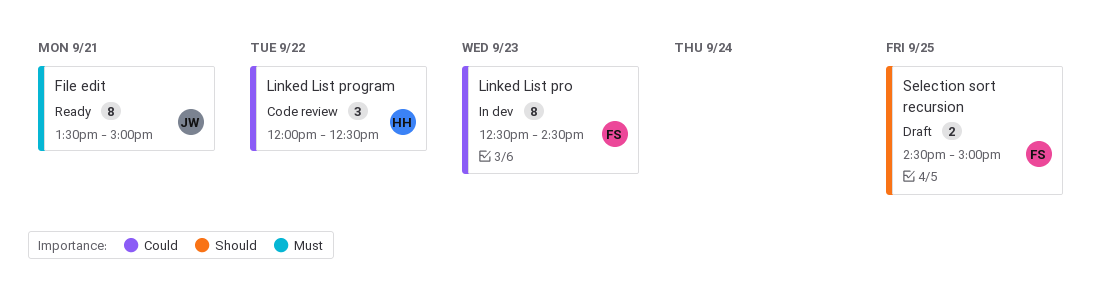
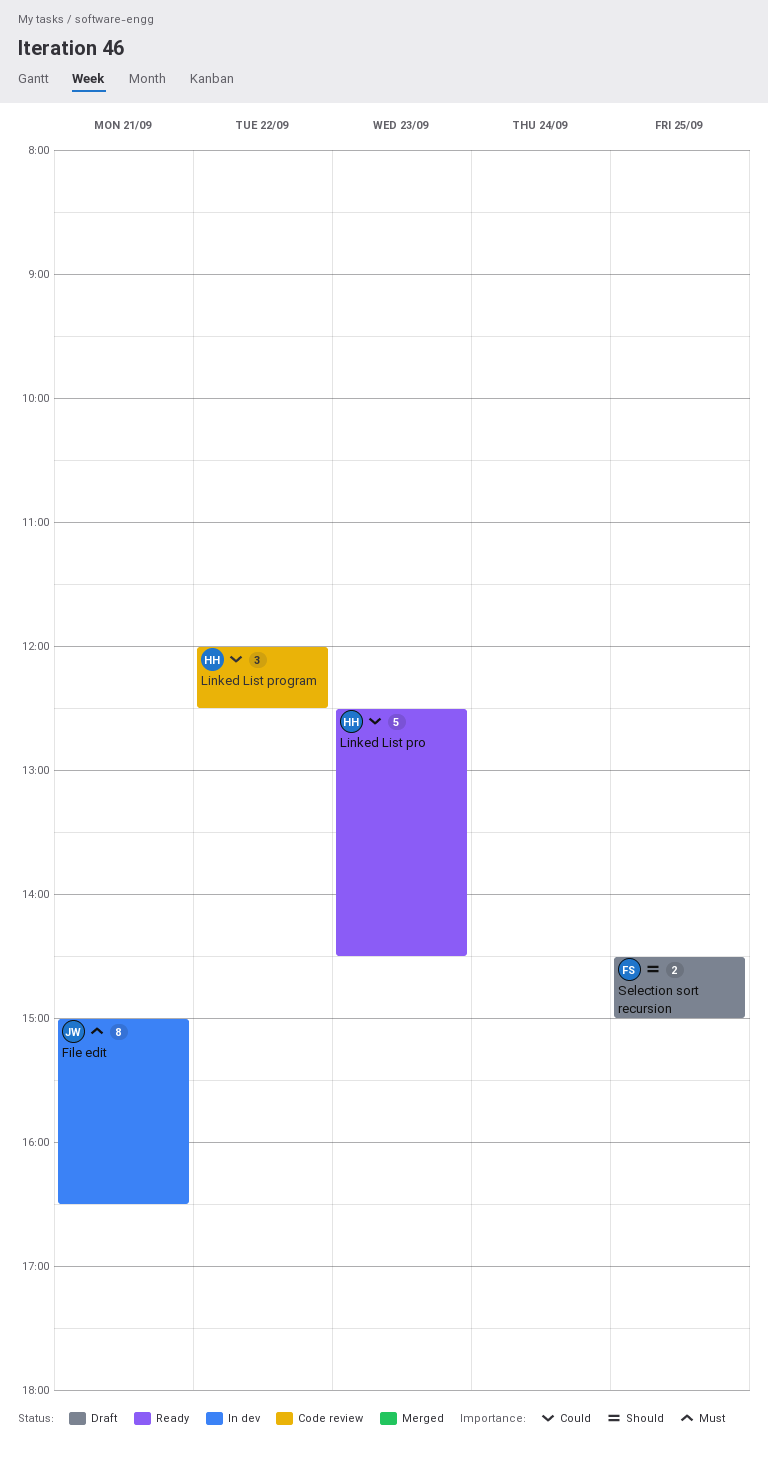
File edit, status: Ready -> In dev
File edit, begins: 13:30 -> 15:00
File edit, ends: 15:00 -> 16:30
Linked List pro, status: In dev -> Ready
Linked List pro, owner: FS -> HH
Linked List pro, estimate: 8 -> 5

